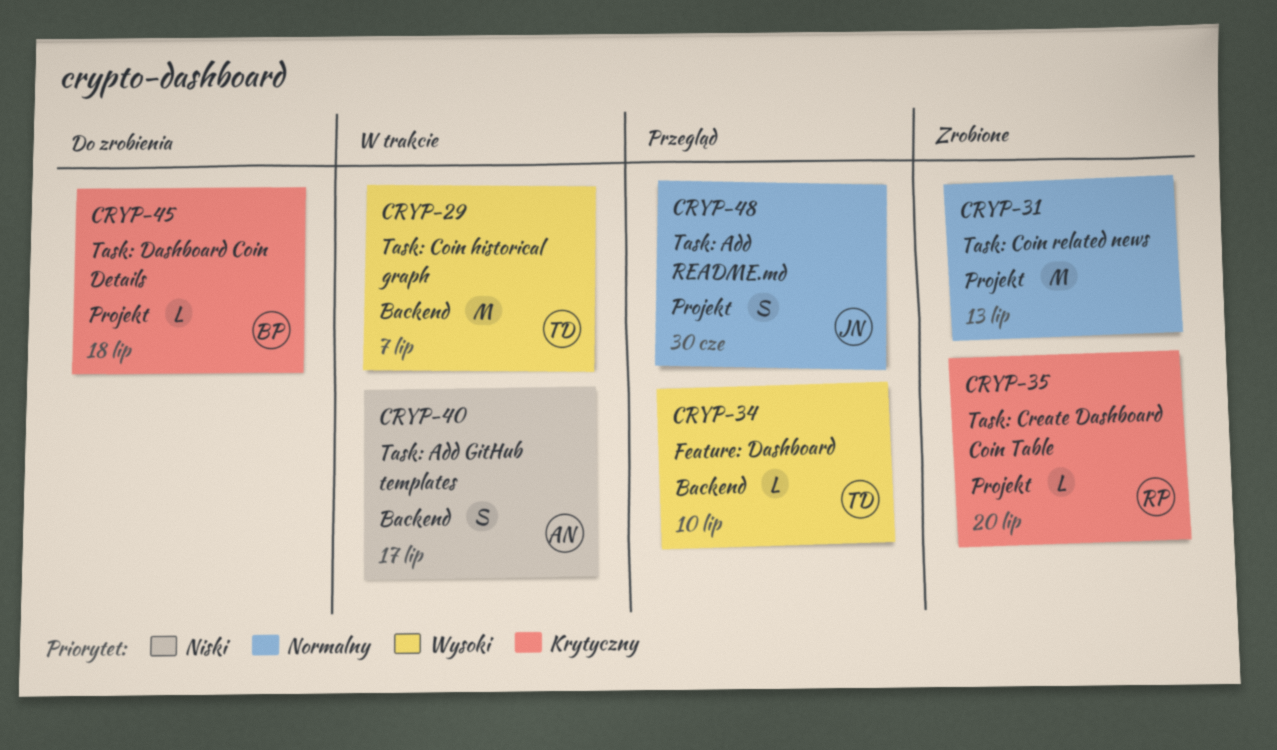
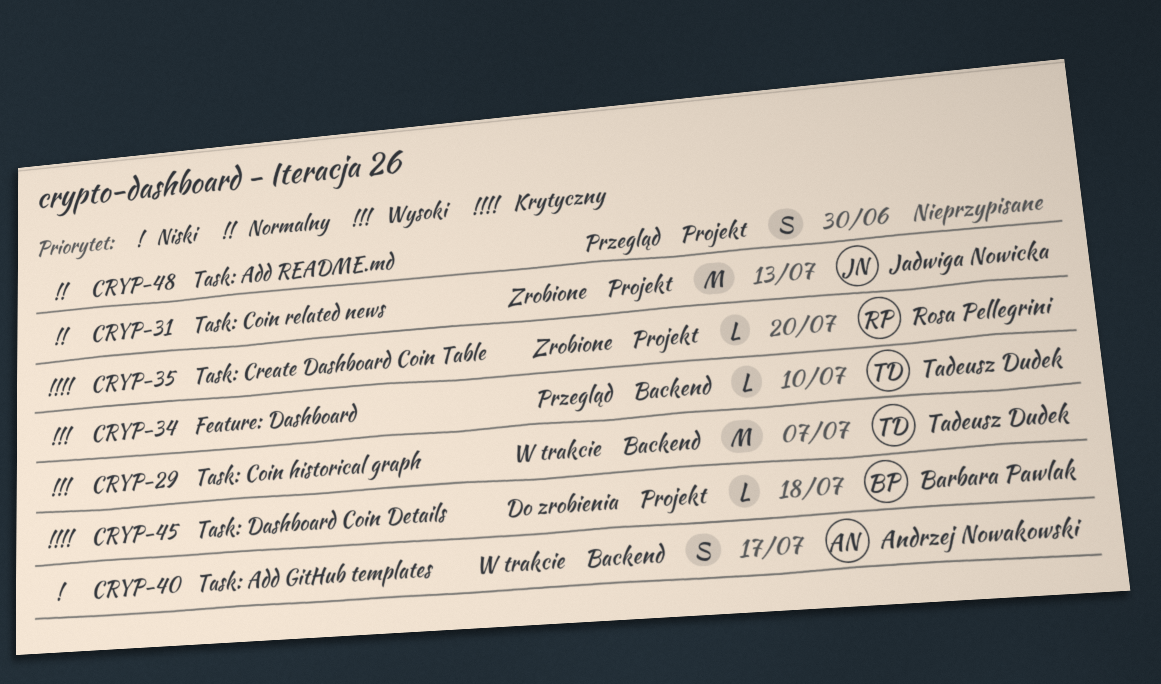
CRYP-31, owner: none -> Jadwiga Nowicka
CRYP-48, owner: Jadwiga Nowicka -> none

